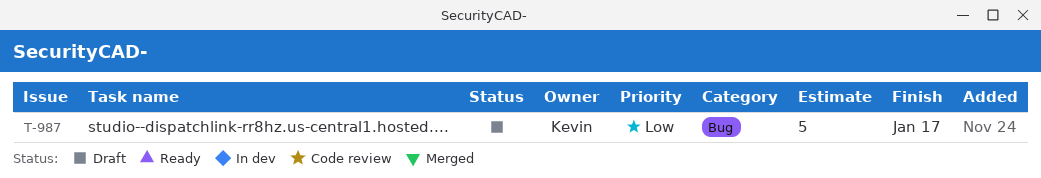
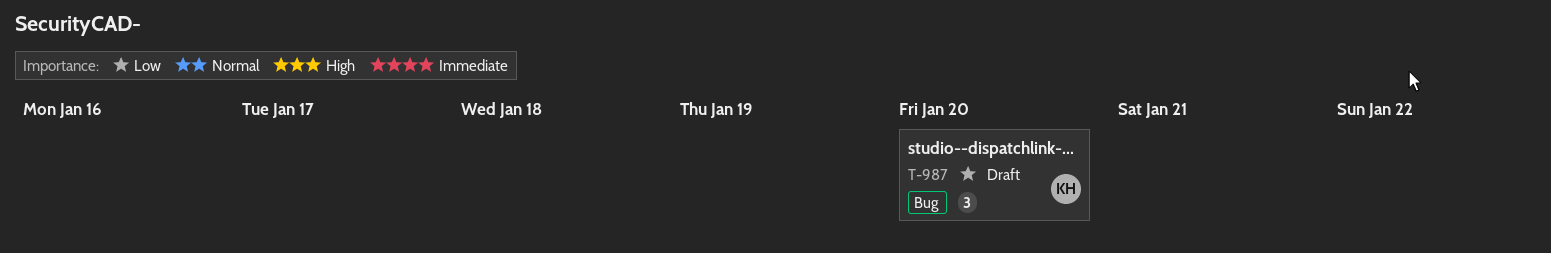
T-987, estimate: 5 -> 3
T-987, due: Jan 17 -> Jan 20

